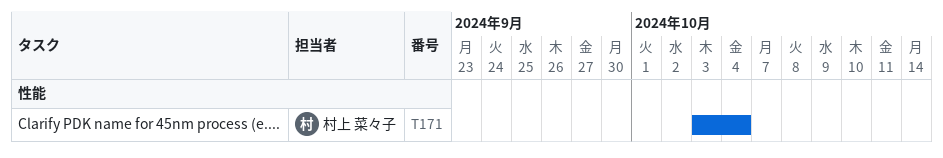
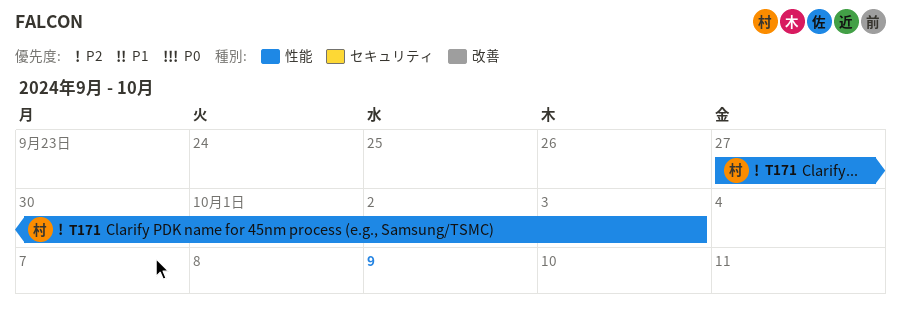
T171, start: Oct 3 -> Sep 27
T171, due: Oct 4 -> Oct 3

